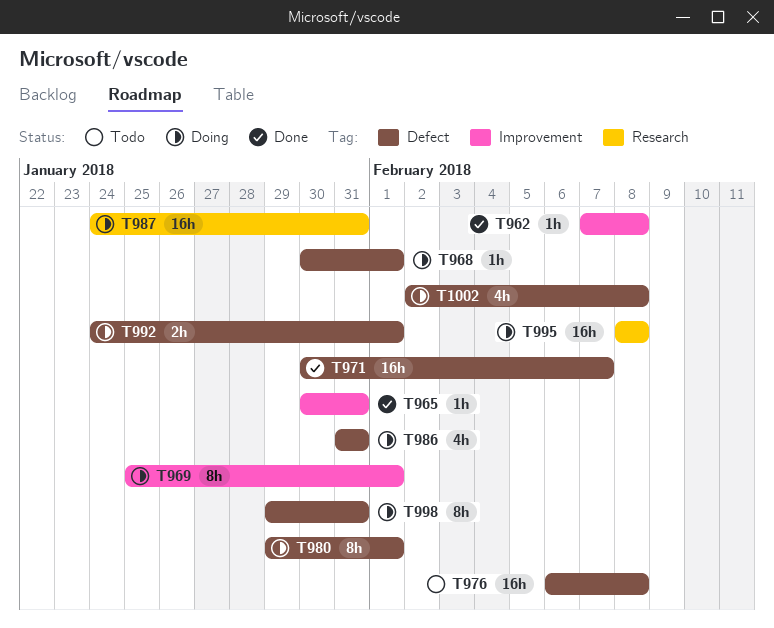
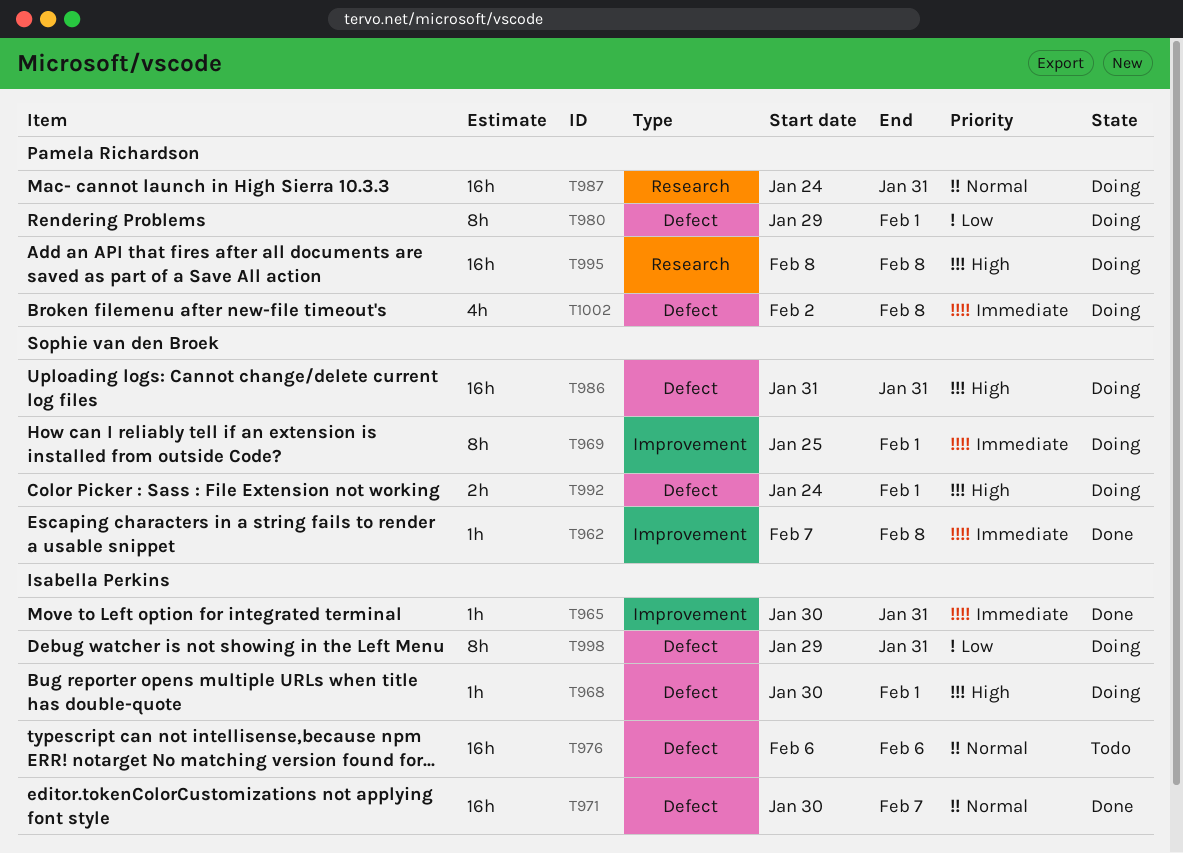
T976, due: Feb 8 -> Feb 6
T986, estimate: 4h -> 16h

